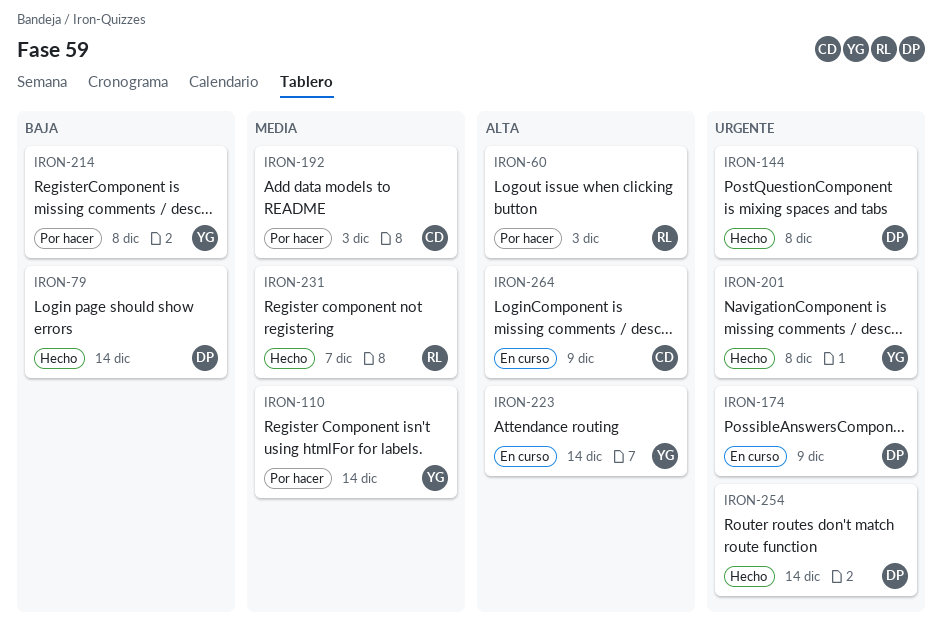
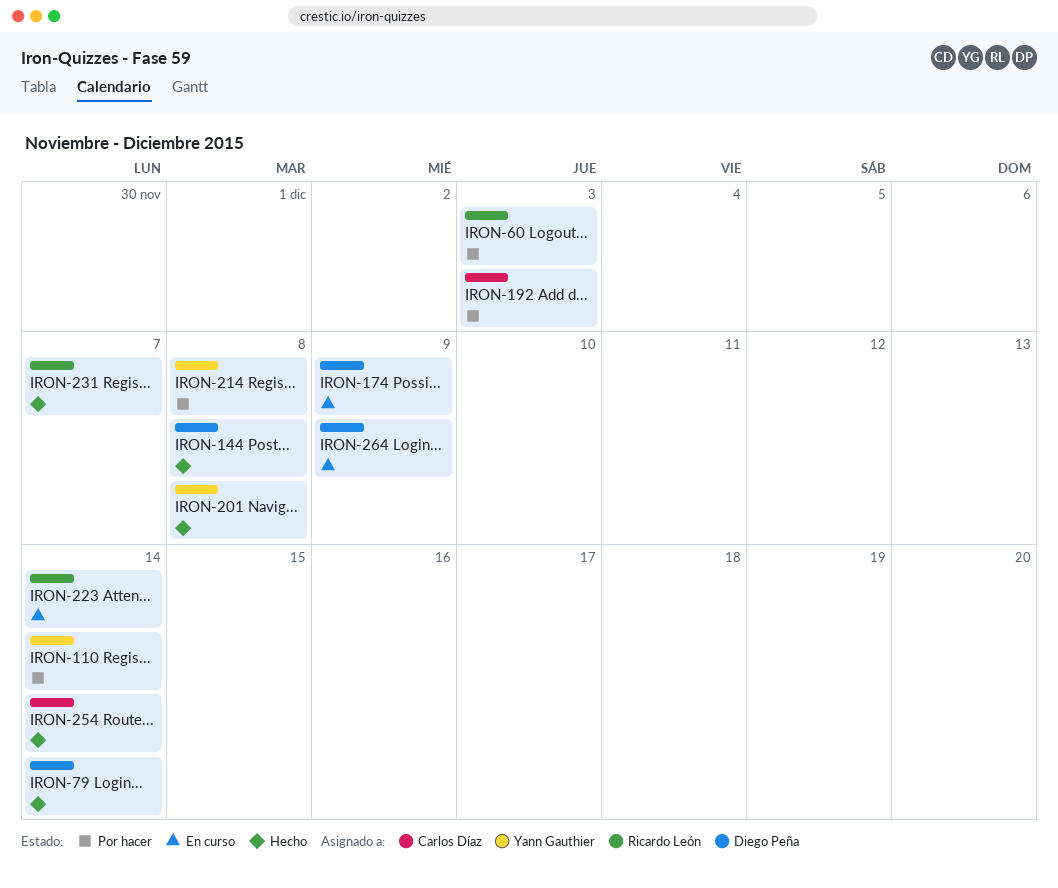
IRON-223, owner: Yann Gauthier -> Ricardo León
IRON-254, owner: Diego Peña -> Carlos Díaz
IRON-264, owner: Carlos Díaz -> Diego Peña

